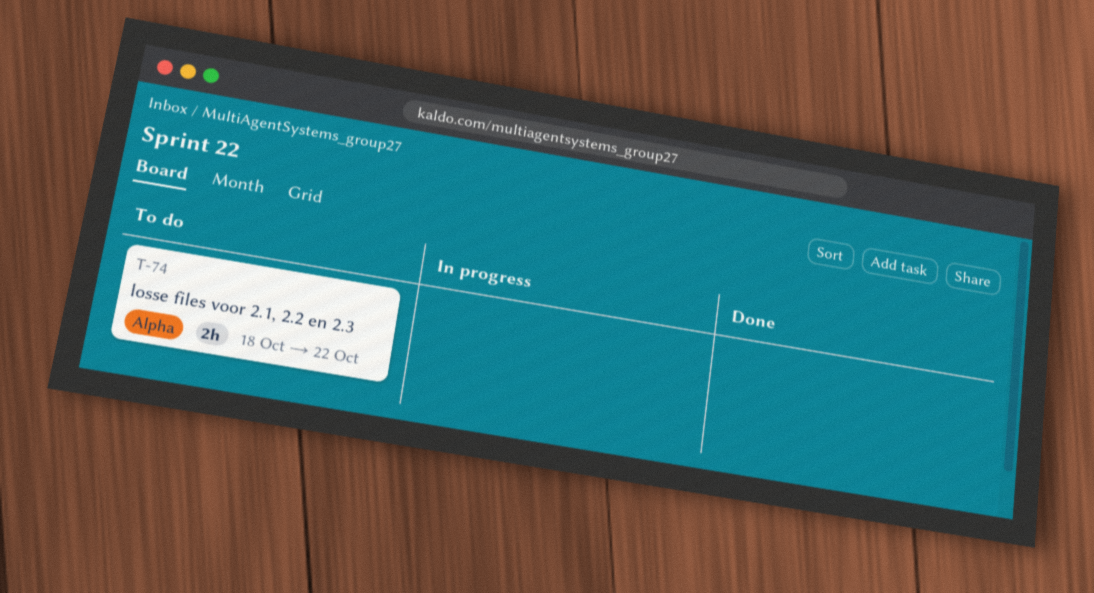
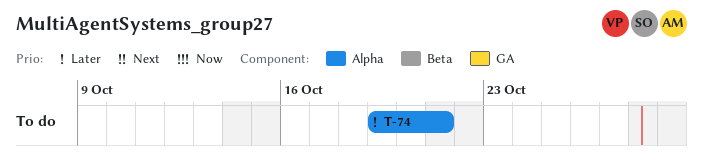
T-74, start: Oct 18 -> Oct 19
T-74, due: Oct 22 -> Oct 21

